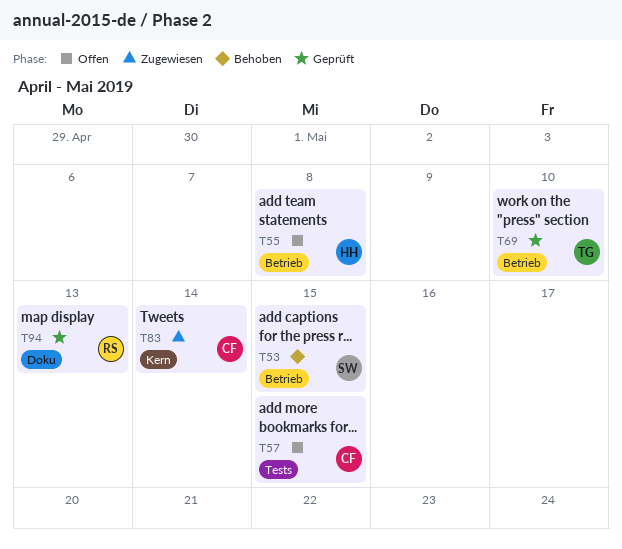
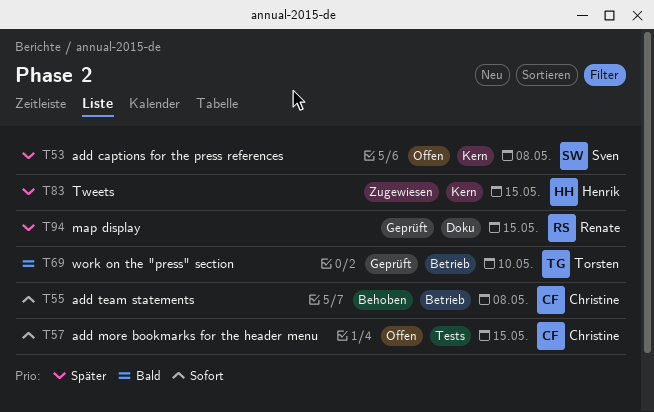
T53, status: Behoben -> Offen
T53, label: Betrieb -> Kern
T53, due: May 15 -> May 8
T55, status: Offen -> Behoben
T55, owner: Henrik -> Christine
T83, owner: Christine -> Henrik
T83, due: May 14 -> May 15
T94, due: May 13 -> May 15

